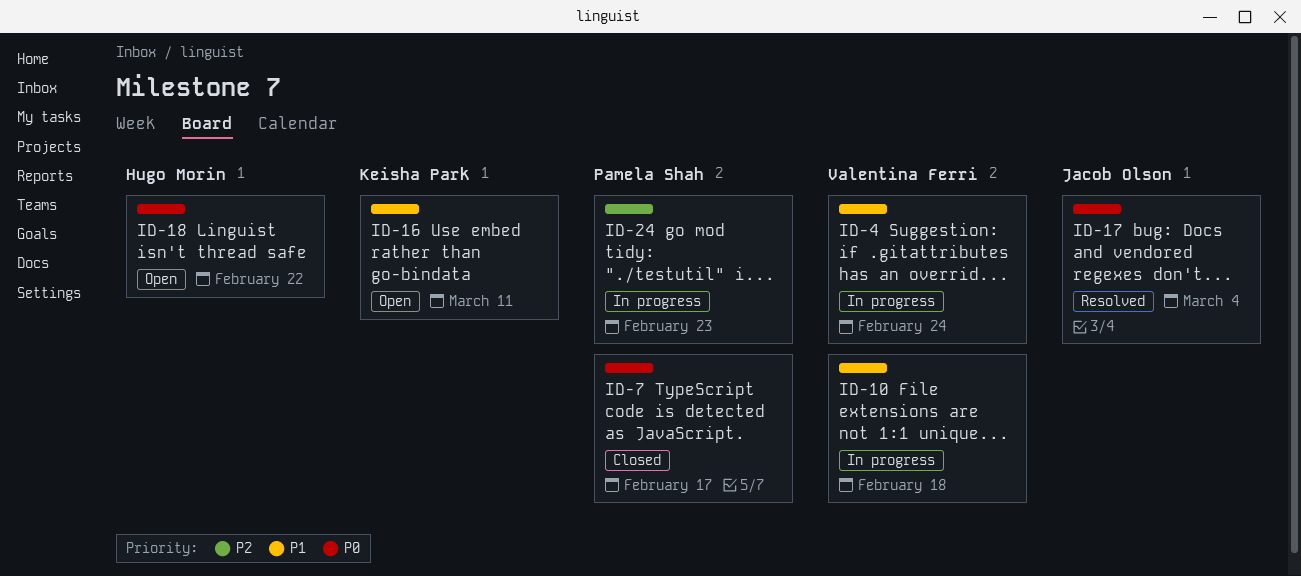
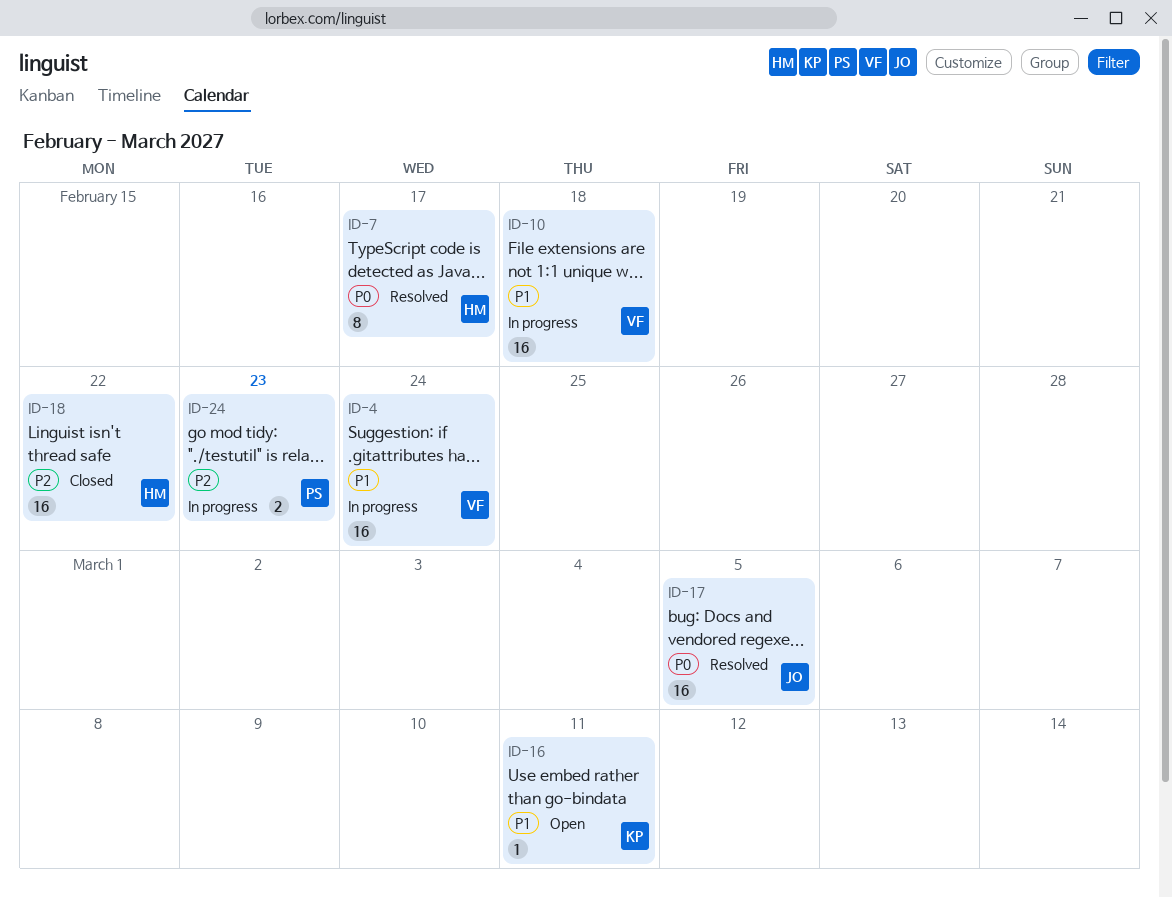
ID-7, status: Closed -> Resolved
ID-7, owner: Pamela Shah -> Hugo Morin
ID-17, due: Mar 4 -> Mar 5
ID-18, status: Open -> Closed
ID-18, priority: P0 -> P2

